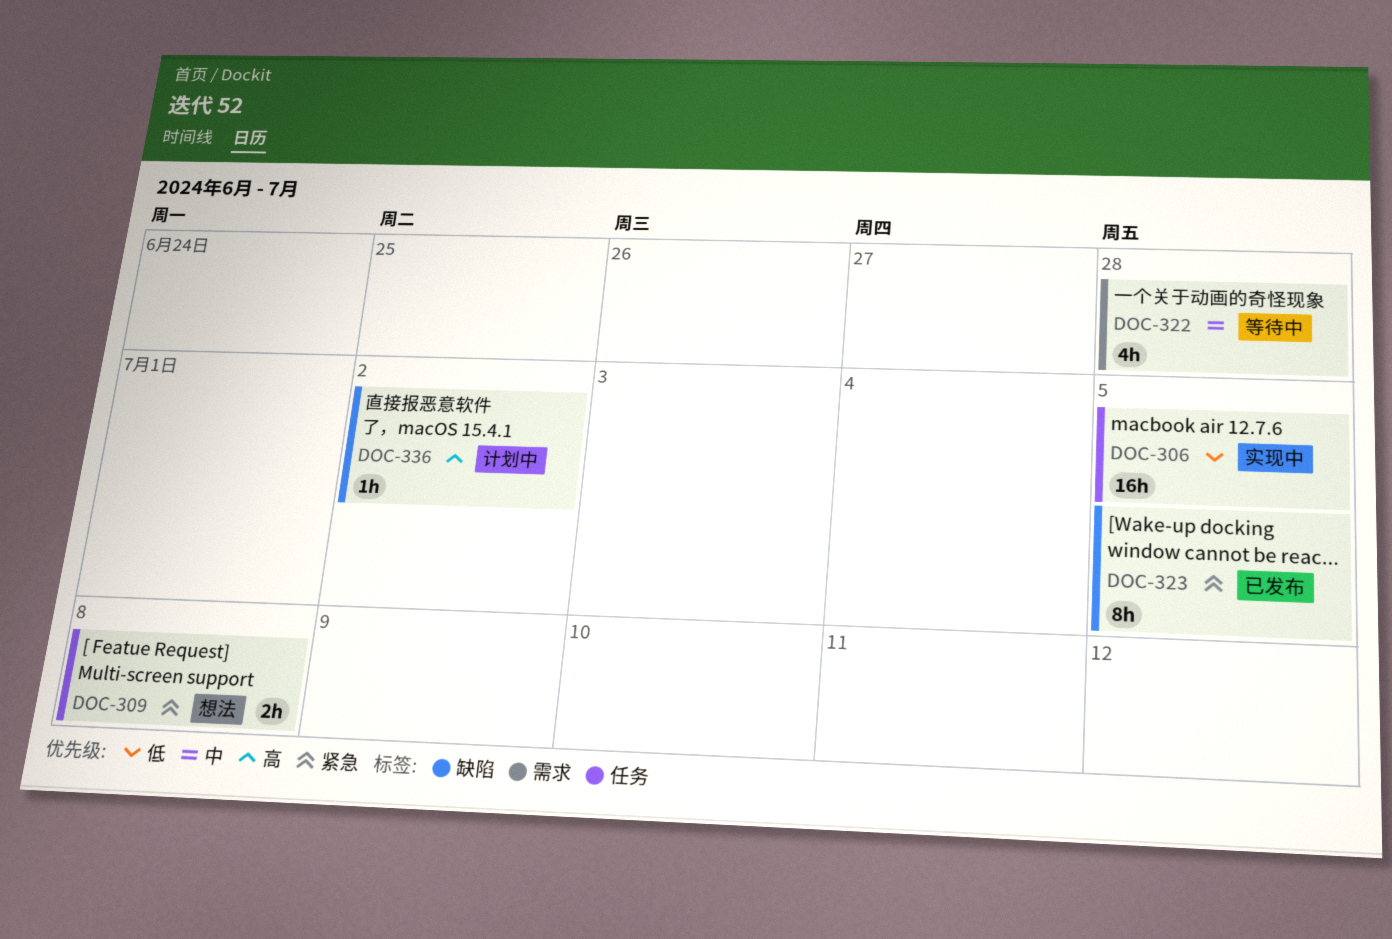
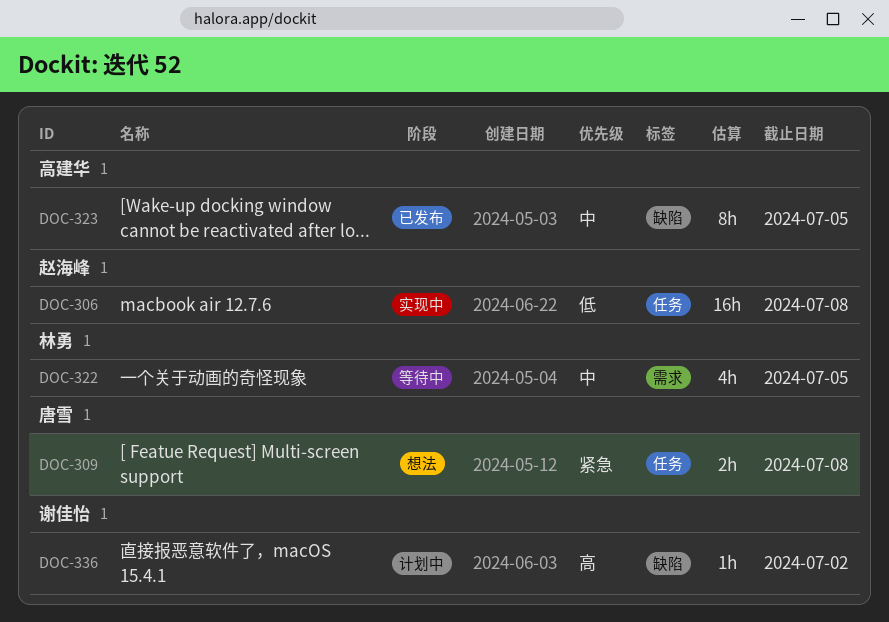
DOC-306, due: Jul 5 -> Jul 8
DOC-322, due: Jun 28 -> Jul 5
DOC-323, priority: 紧急 -> 中

